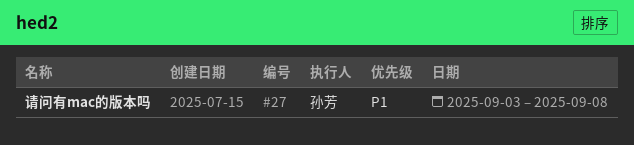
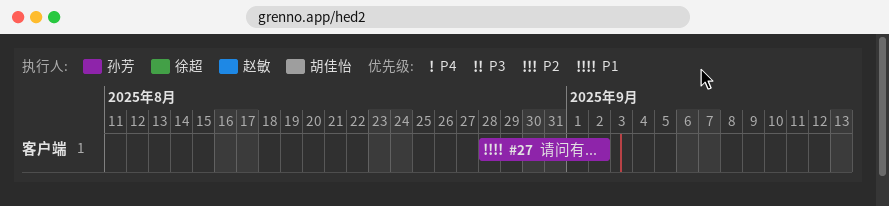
#27, start: Sep 3 -> Aug 28
#27, due: Sep 8 -> Sep 2

